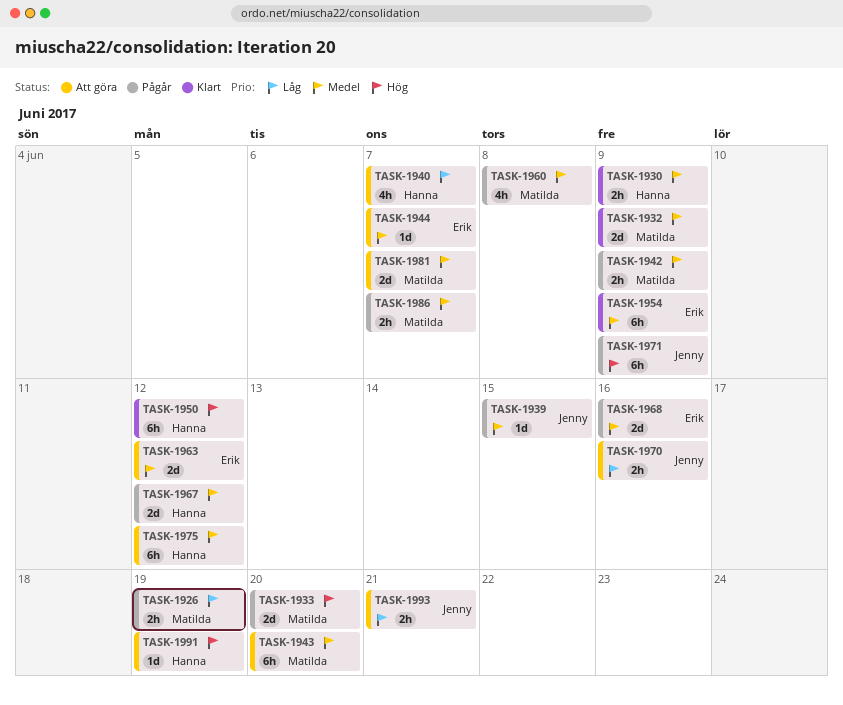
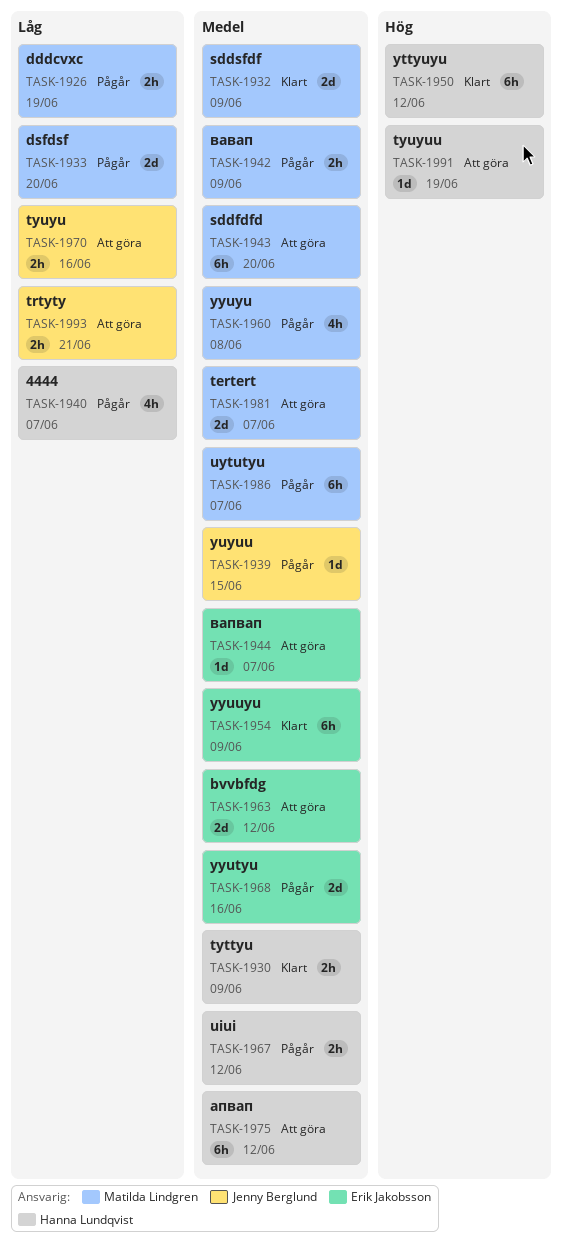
TASK-1933, priority: Hög -> Låg
TASK-1940, status: Att göra -> Pågår
TASK-1967, estimate: 2d -> 2h
TASK-1971: present -> none
TASK-1986, estimate: 2h -> 6h

